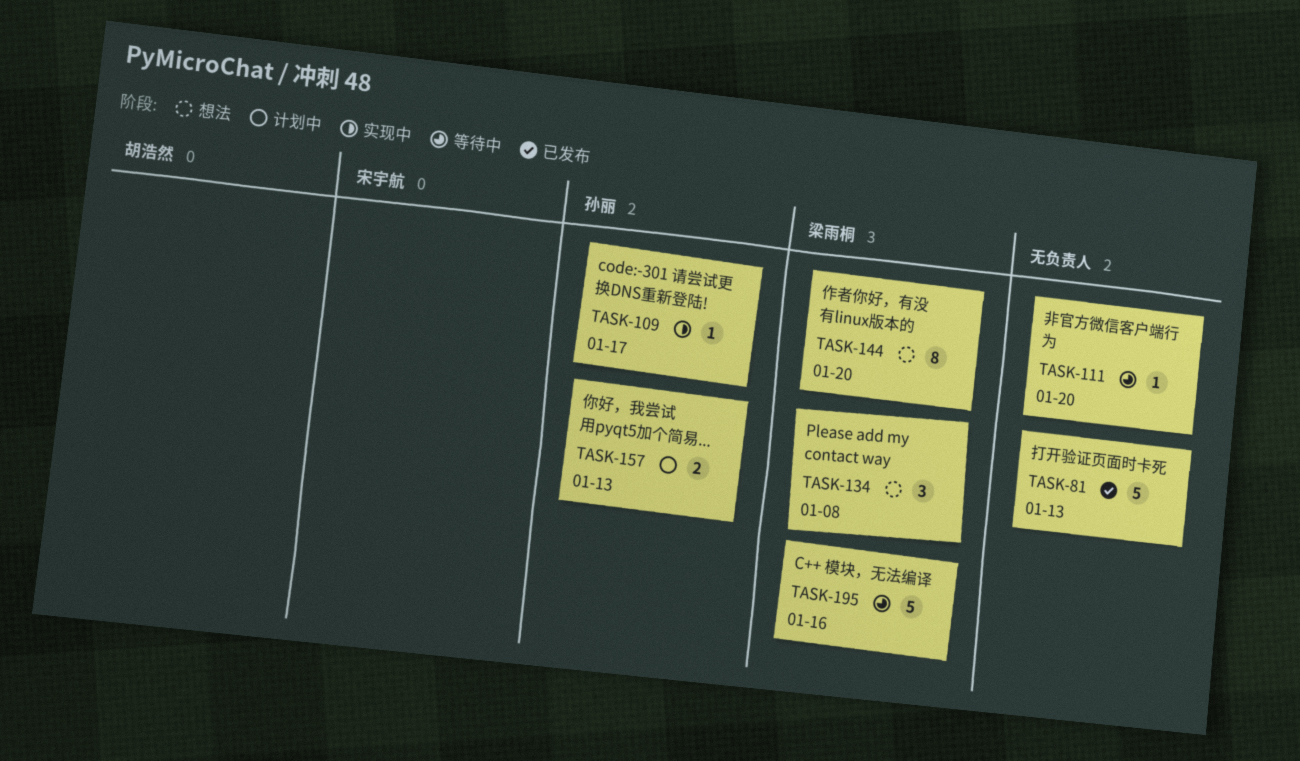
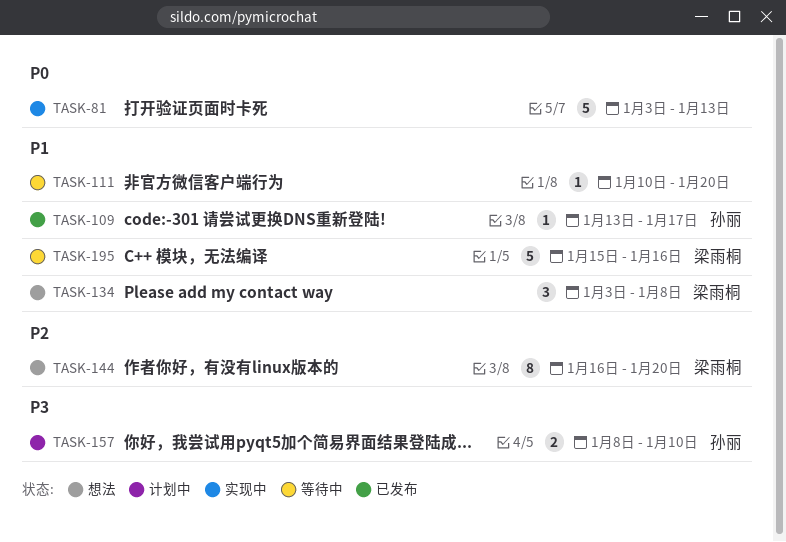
TASK-81, status: 已发布 -> 实现中
TASK-109, status: 实现中 -> 已发布
TASK-157, due: Jan 13 -> Jan 10

